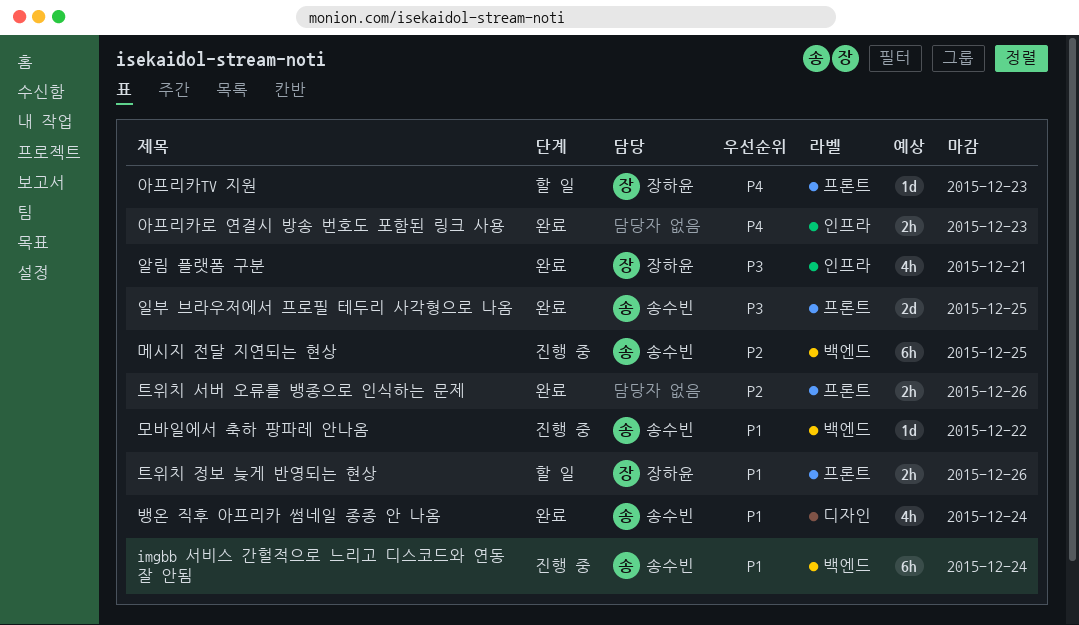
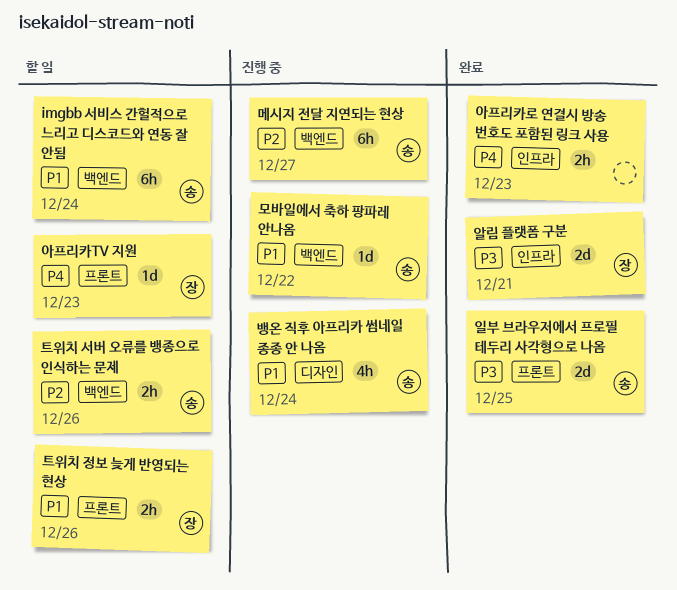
imgbb 서비스 간헐적으로 느리고 디스코드와 연동 잘 안됨, status: 진행 중 -> 할 일
메시지 전달 지연되는 현상, due: Dec 25 -> Dec 27
뱅온 직후 아프리카 썸네일 종종 안 나옴, status: 완료 -> 진행 중
알림 플랫폼 구분, estimate: 4h -> 2d
트위치 서버 오류를 뱅종으로 인식하는 문제, status: 완료 -> 할 일
트위치 서버 오류를 뱅종으로 인식하는 문제, owner: none -> 송수빈
트위치 서버 오류를 뱅종으로 인식하는 문제, label: 프론트 -> 백엔드

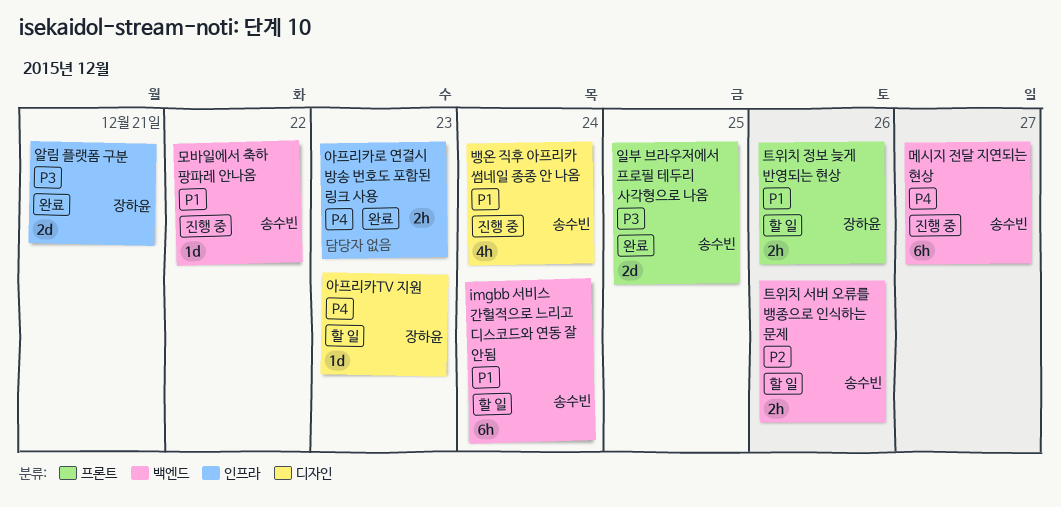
메시지 전달 지연되는 현상, priority: P2 -> P4
아프리카TV 지원, label: 프론트 -> 디자인

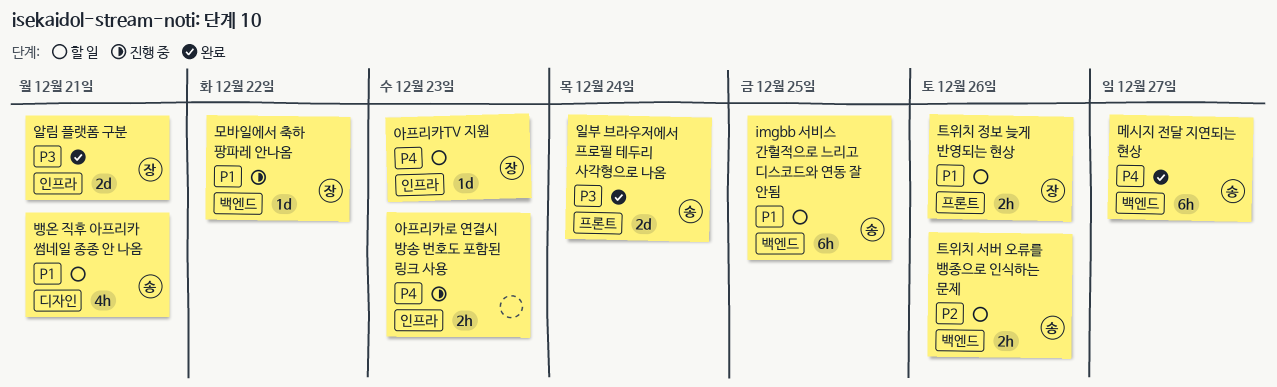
imgbb 서비스 간헐적으로 느리고 디스코드와 연동 잘 안됨, due: Dec 24 -> Dec 25
메시지 전달 지연되는 현상, status: 진행 중 -> 완료
모바일에서 축하 팡파레 안나옴, owner: 송수빈 -> 장하윤
뱅온 직후 아프리카 썸네일 종종 안 나옴, status: 진행 중 -> 할 일
뱅온 직후 아프리카 썸네일 종종 안 나옴, due: Dec 24 -> Dec 21
아프리카TV 지원, label: 디자인 -> 인프라
아프리카로 연결시 방송 번호도 포함된 링크 사용, status: 완료 -> 진행 중
일부 브라우저에서 프로필 테두리 사각형으로 나옴, due: Dec 25 -> Dec 24

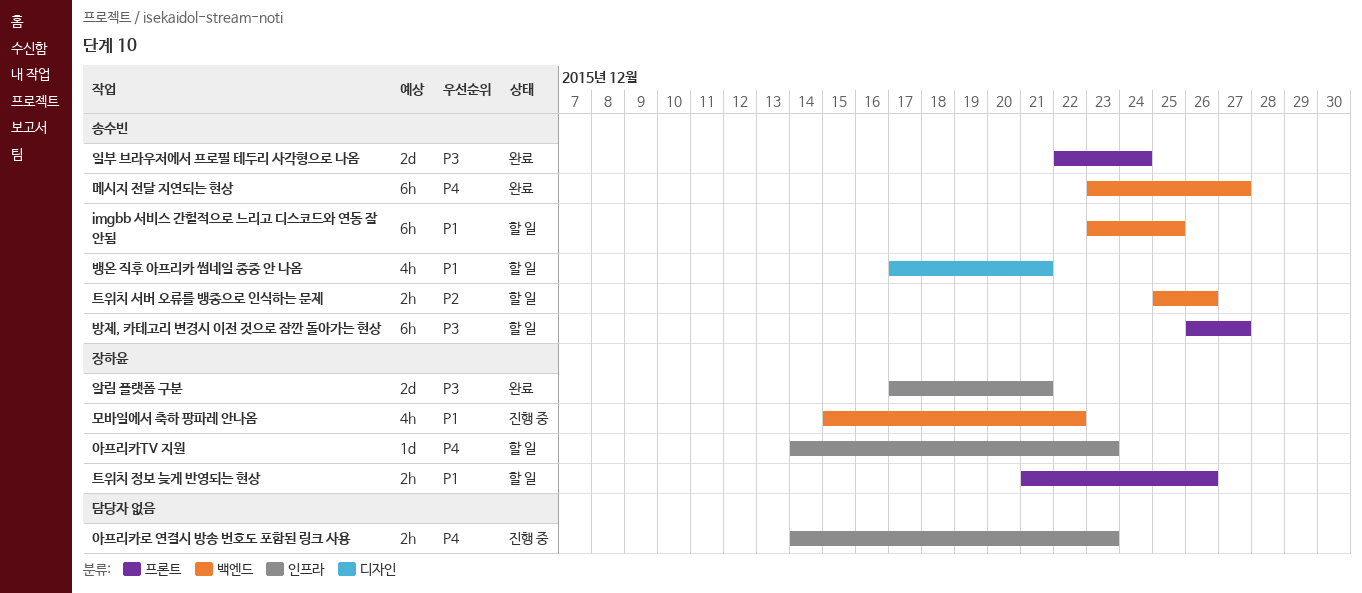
모바일에서 축하 팡파레 안나옴, estimate: 1d -> 4h
방제, 카테고리 변경시 이전 것으로 잠깐 돌아가는 현상: none -> present

